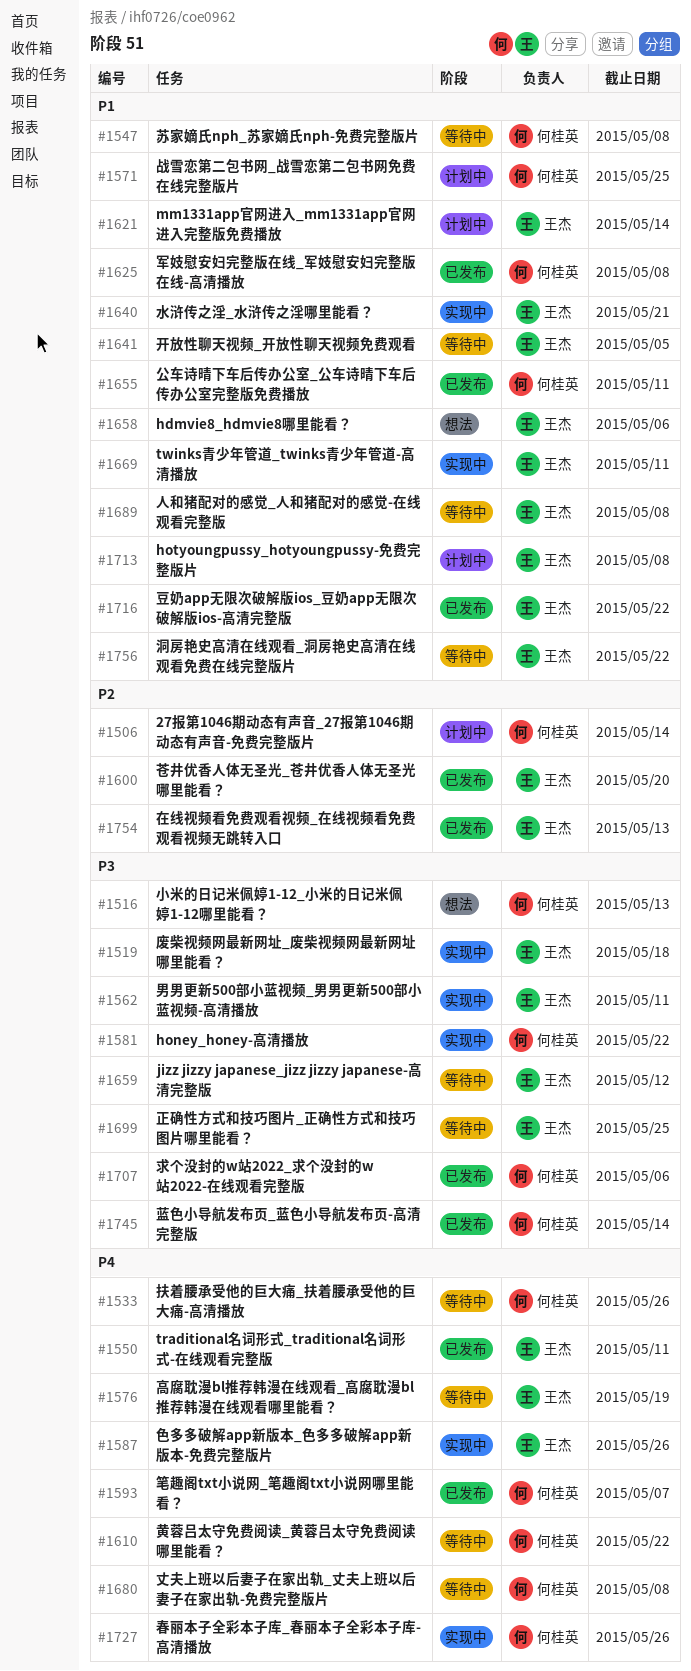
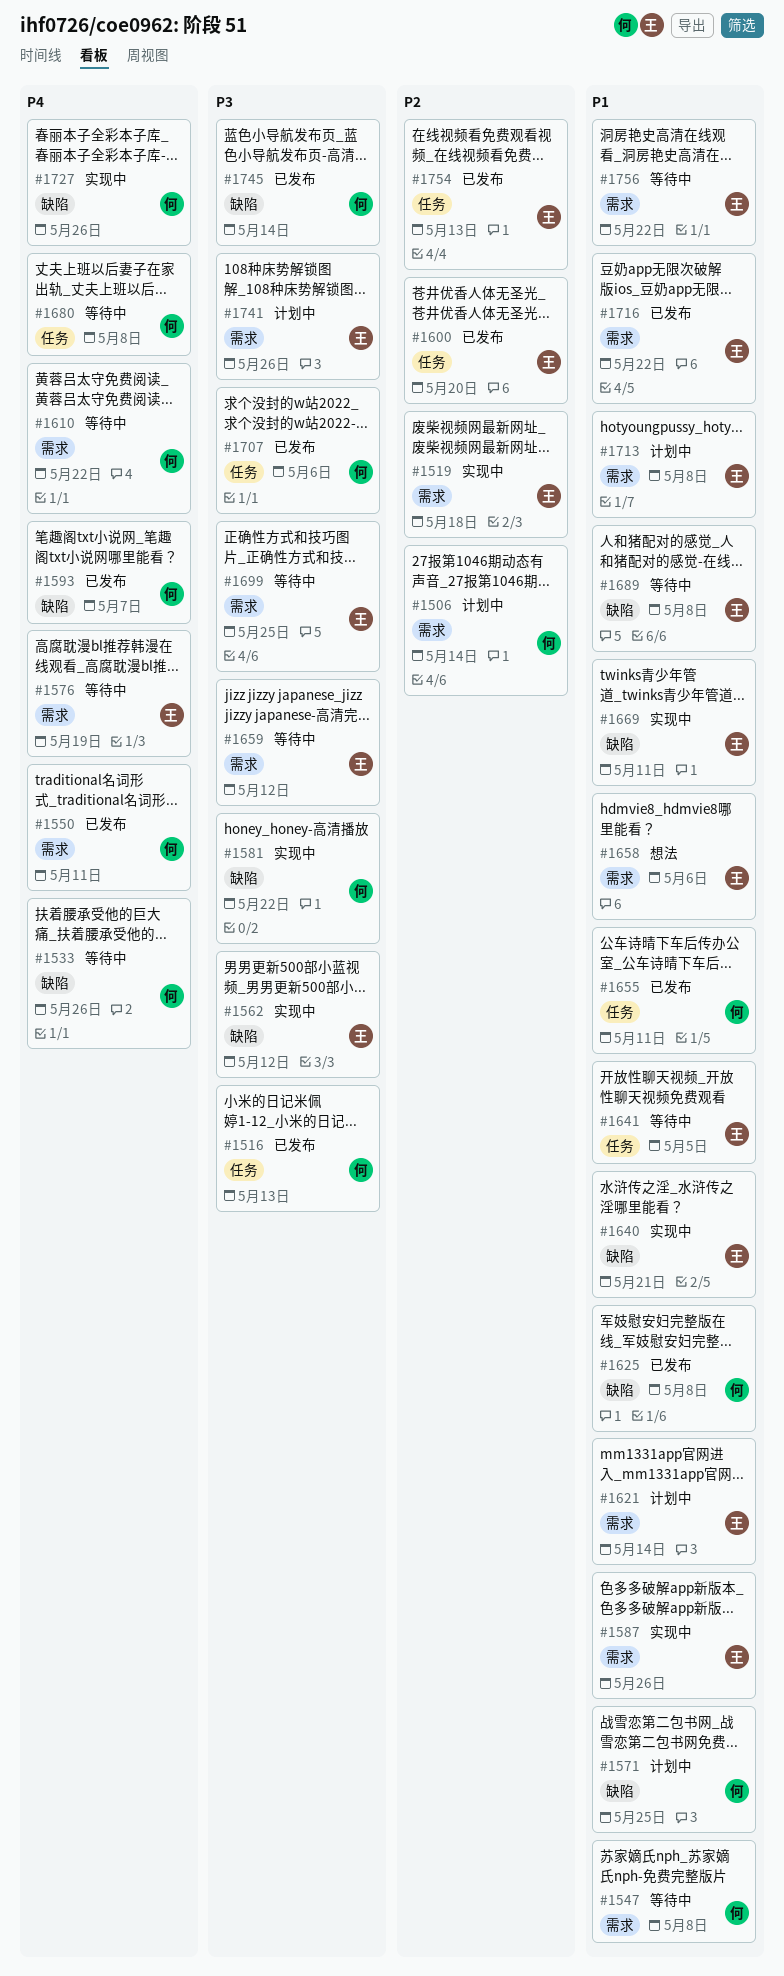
#1516, status: 想法 -> 已发布
#1519, priority: P3 -> P2
#1550, owner: 王杰 -> 何桂英
#1562, due: May 11 -> May 12
#1587, priority: P4 -> P1
#1741: none -> present

